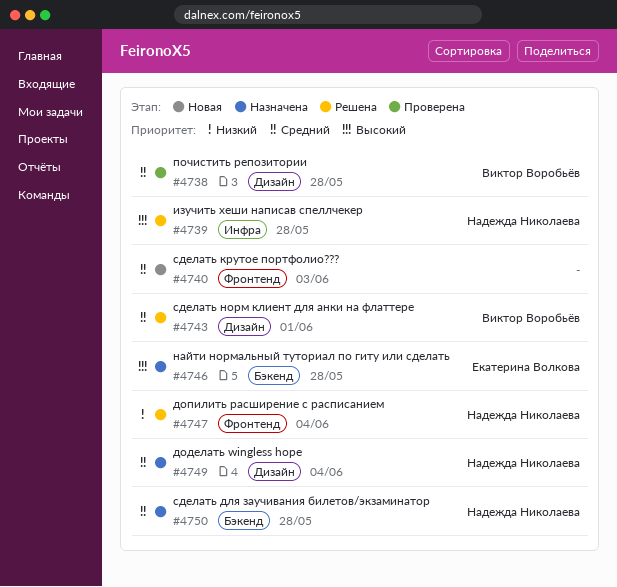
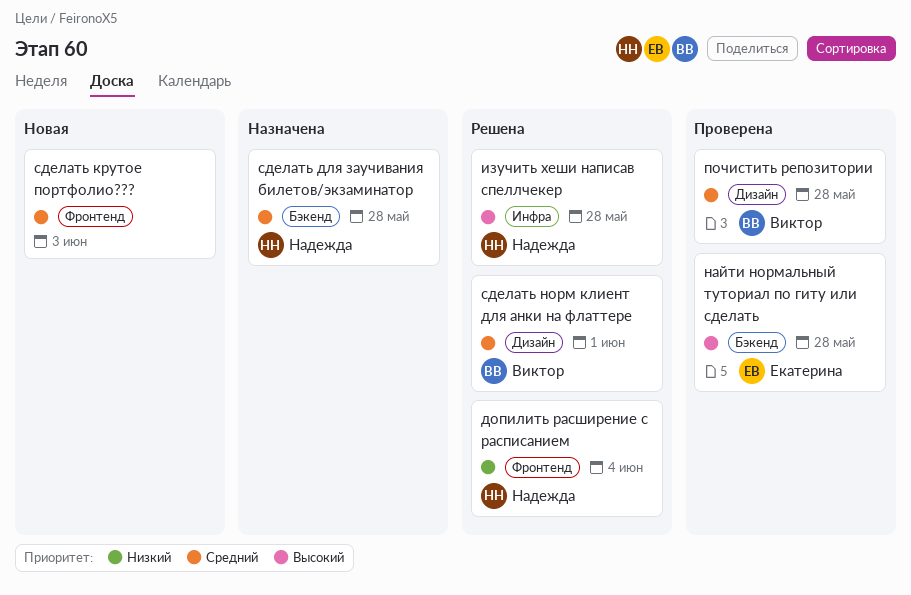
доделать wingless hope: present -> none
найти нормальный туториал по гиту или сделать, status: Назначена -> Проверена

